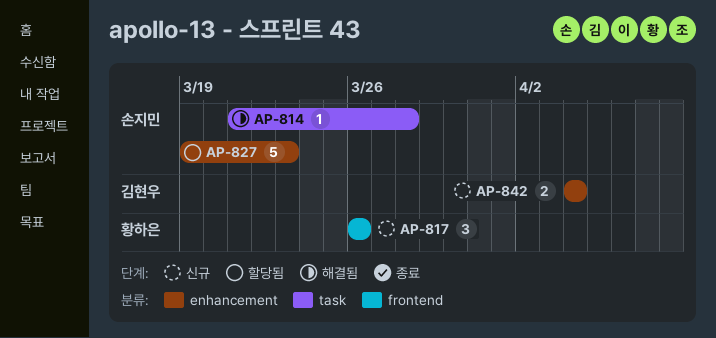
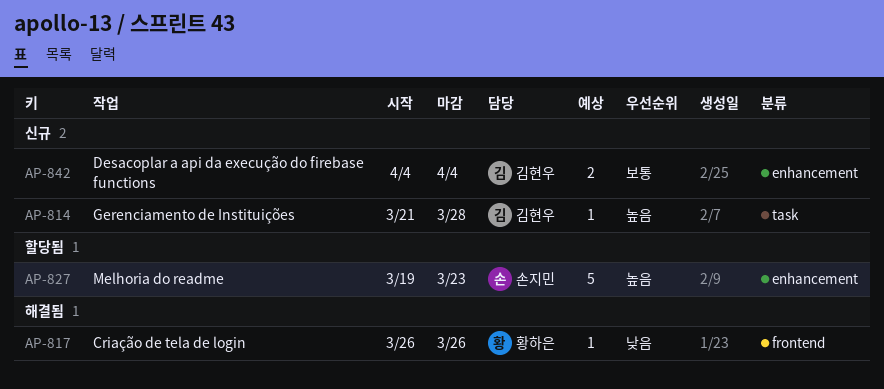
AP-814, status: 해결됨 -> 신규
AP-814, owner: 손지민 -> 김현우
AP-817, status: 신규 -> 해결됨
AP-817, estimate: 3 -> 1

